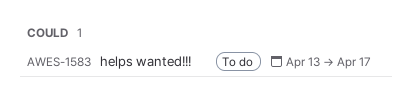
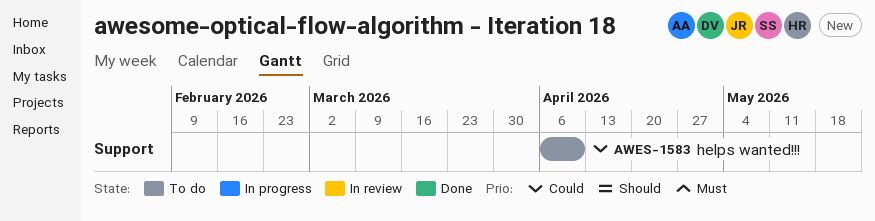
AWES-1583, start: Apr 13 -> Apr 6
AWES-1583, due: Apr 17 -> Apr 10

